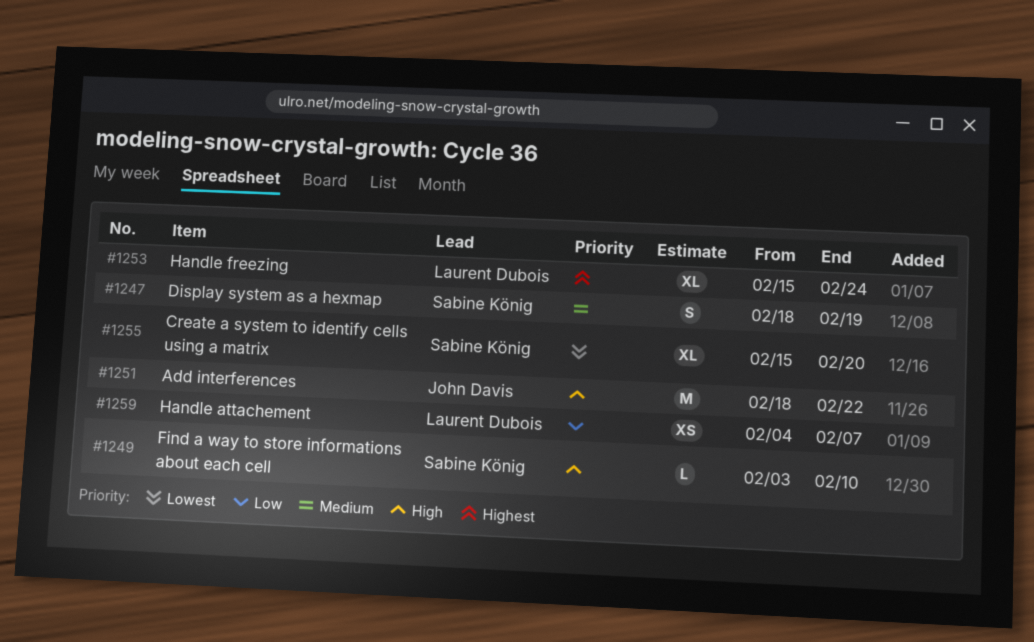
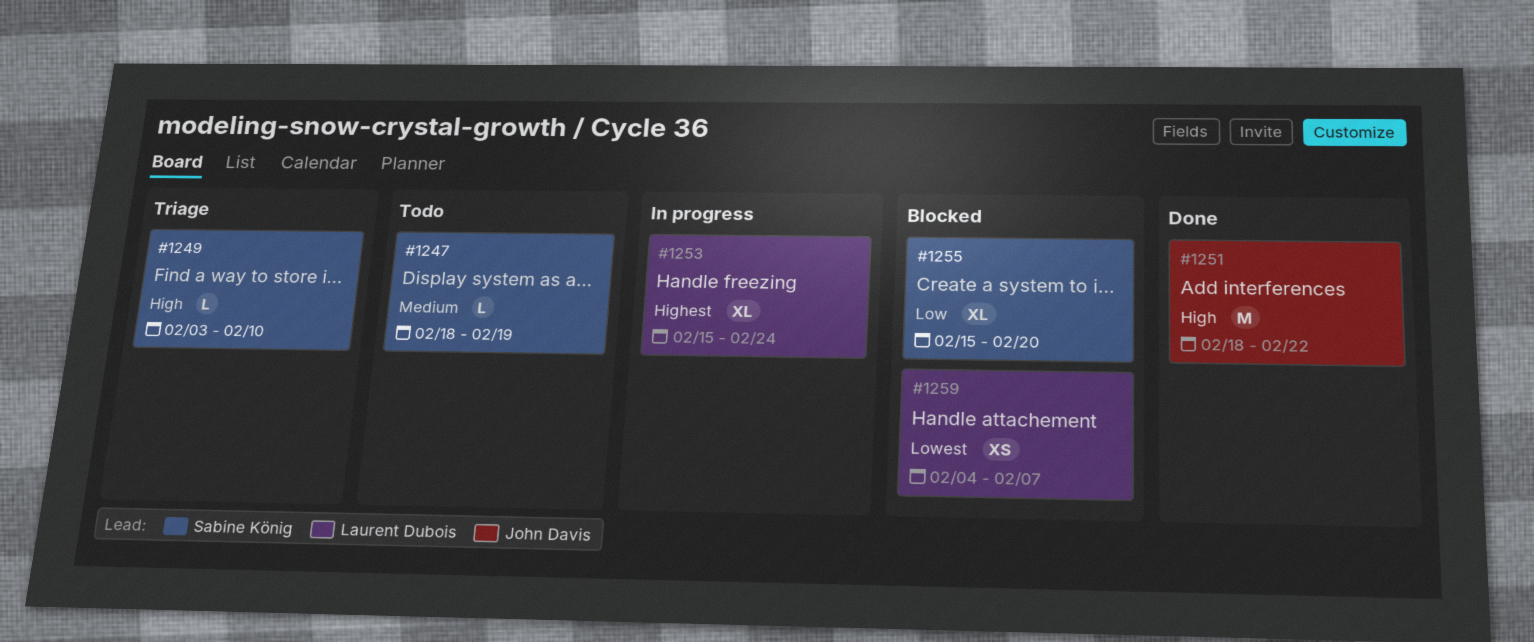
#1247, estimate: S -> L
#1255, priority: Lowest -> Low
#1259, priority: Low -> Lowest

